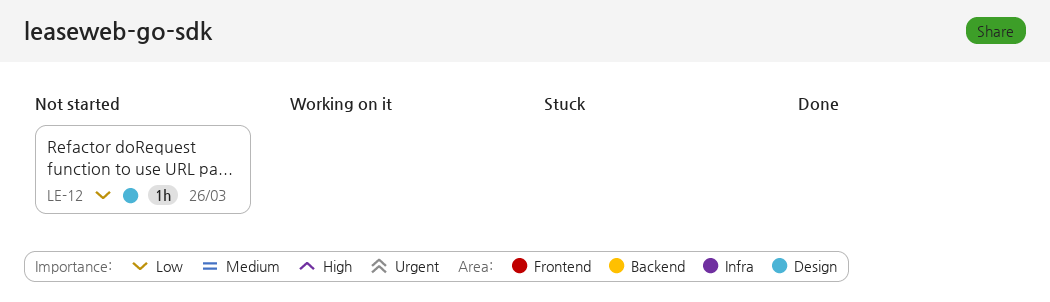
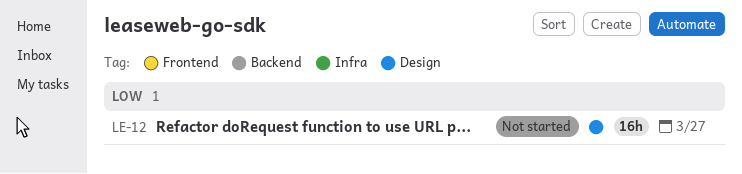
LE-12, estimate: 1h -> 16h
LE-12, due: Mar 26 -> Mar 27

